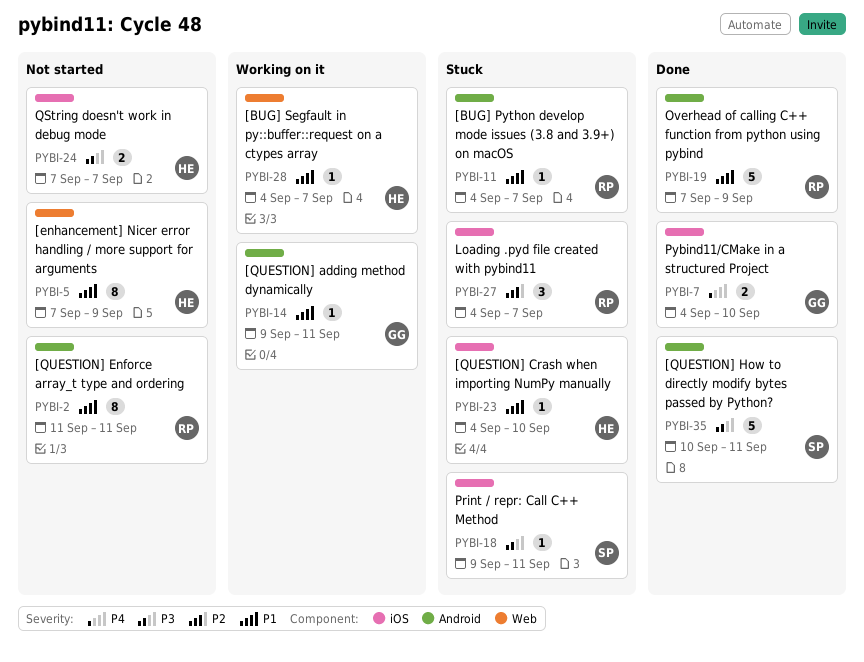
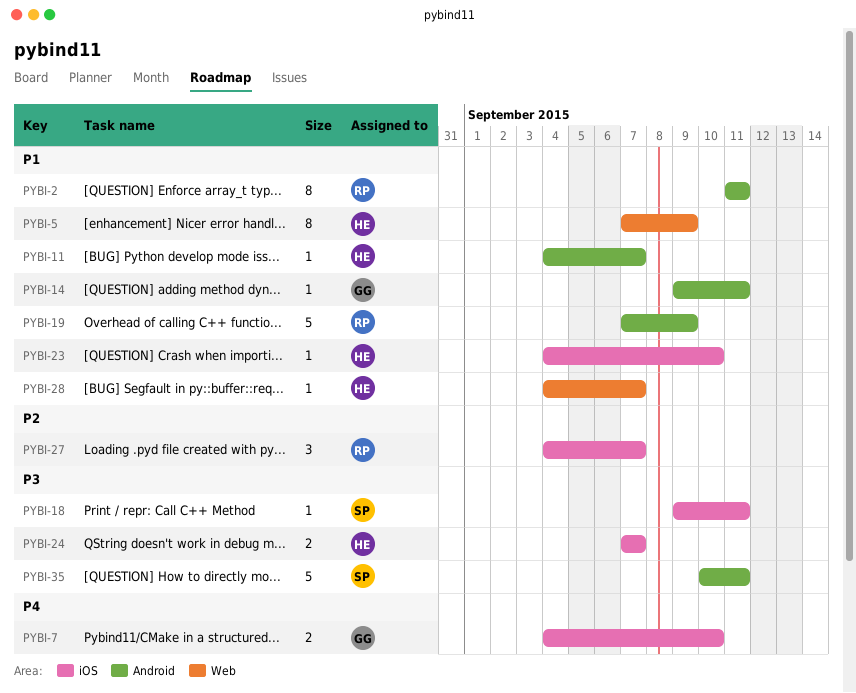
PYBI-11, owner: RP -> HE

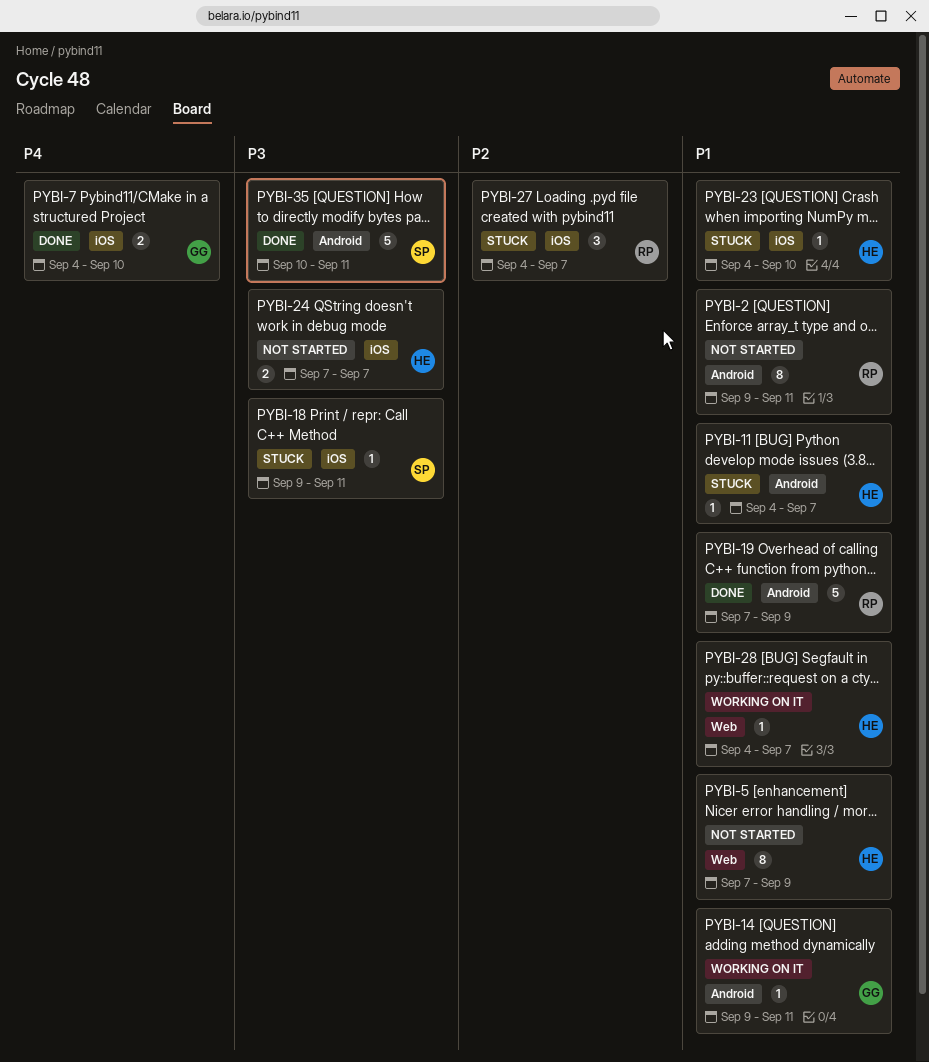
PYBI-2, start: Sep 11 -> Sep 9

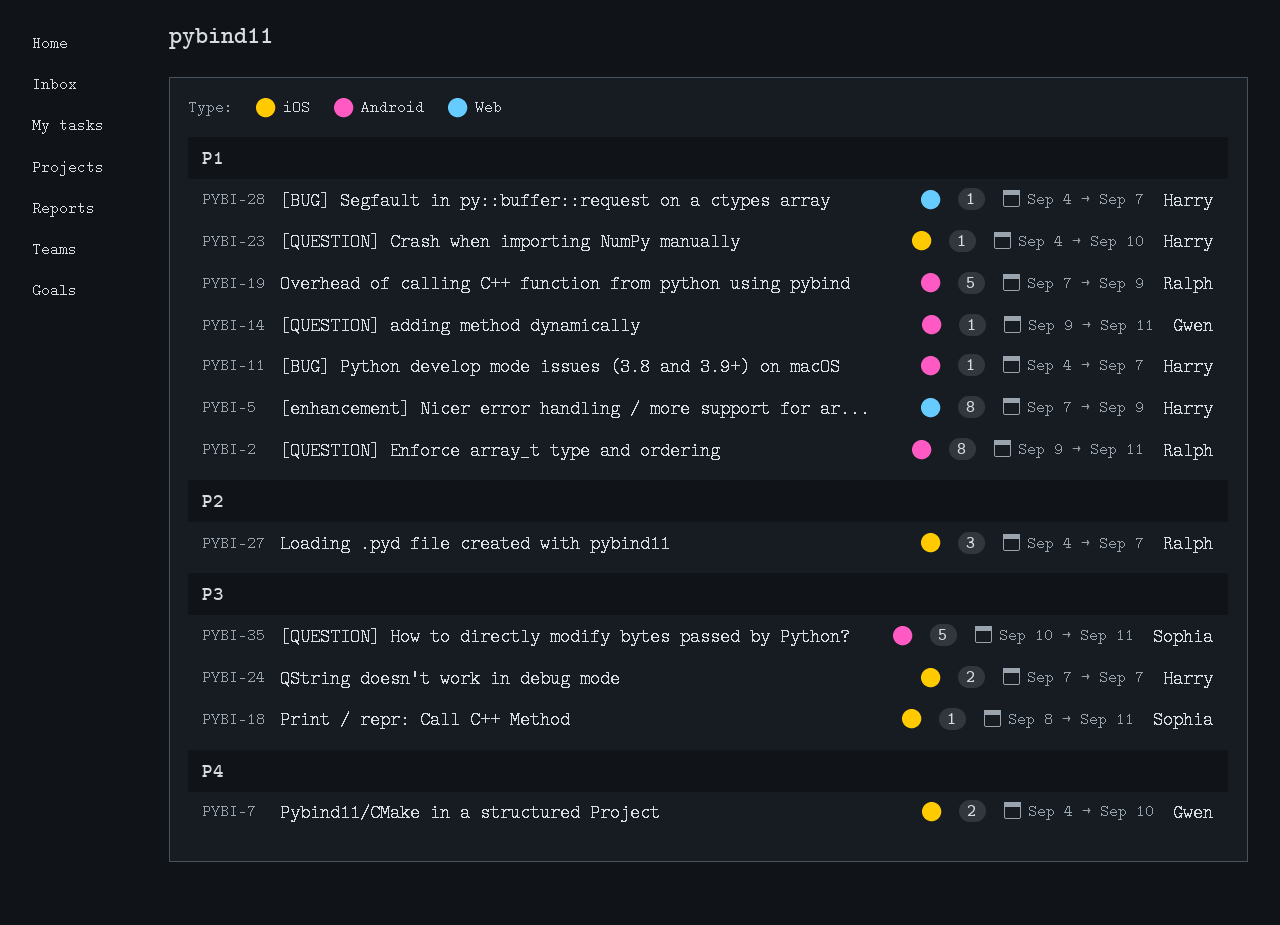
PYBI-18, start: Sep 9 -> Sep 8

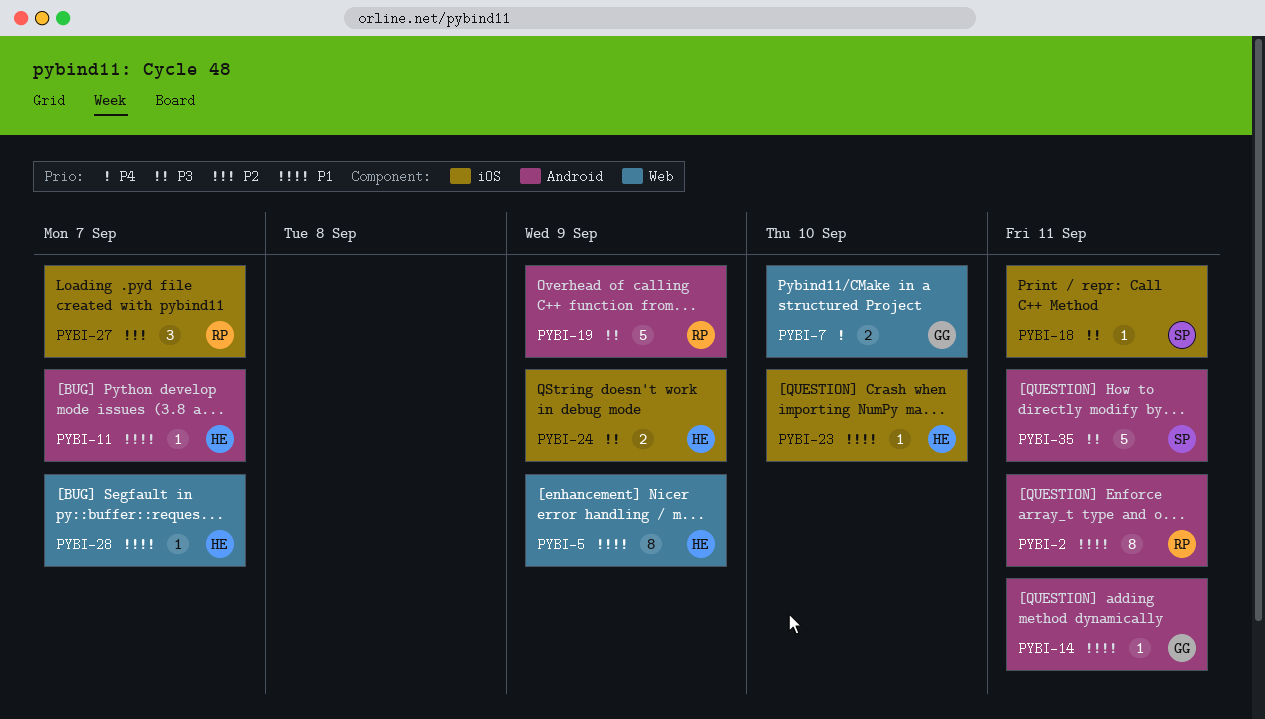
PYBI-7, label: iOS -> Web
PYBI-19, priority: P1 -> P3
PYBI-24, due: Sep 7 -> Sep 9

